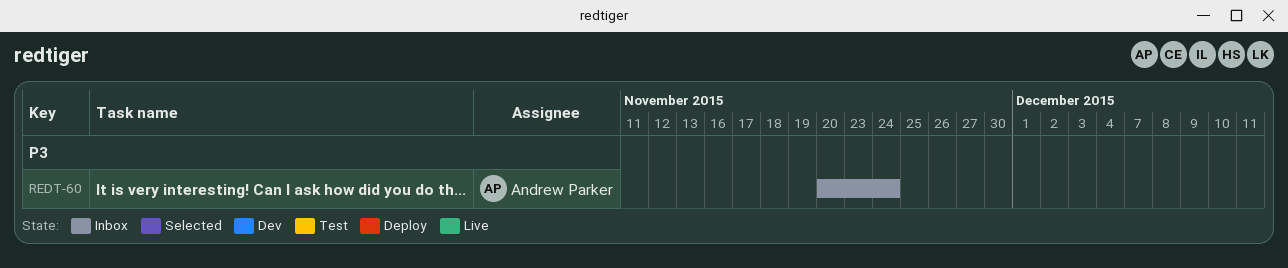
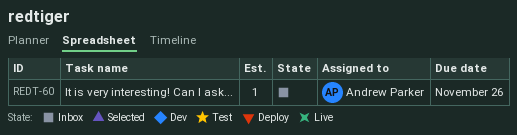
REDT-60, due: Nov 24 -> Nov 26

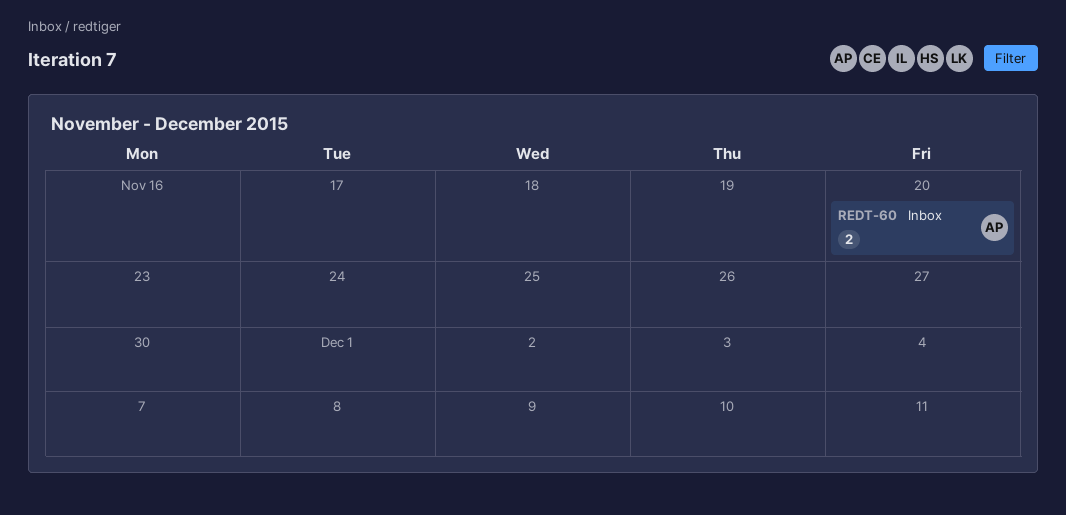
REDT-60, estimate: 1 -> 2
REDT-60, due: Nov 26 -> Nov 20

